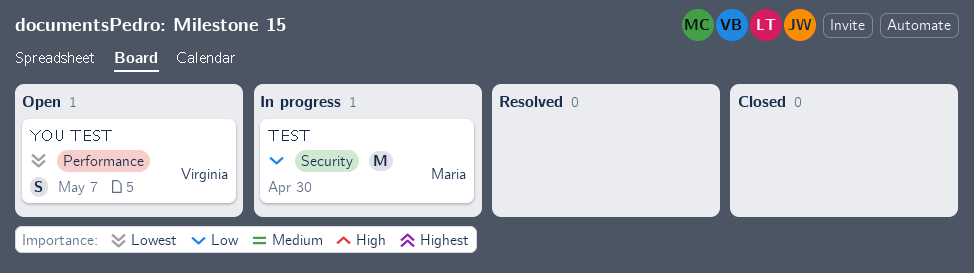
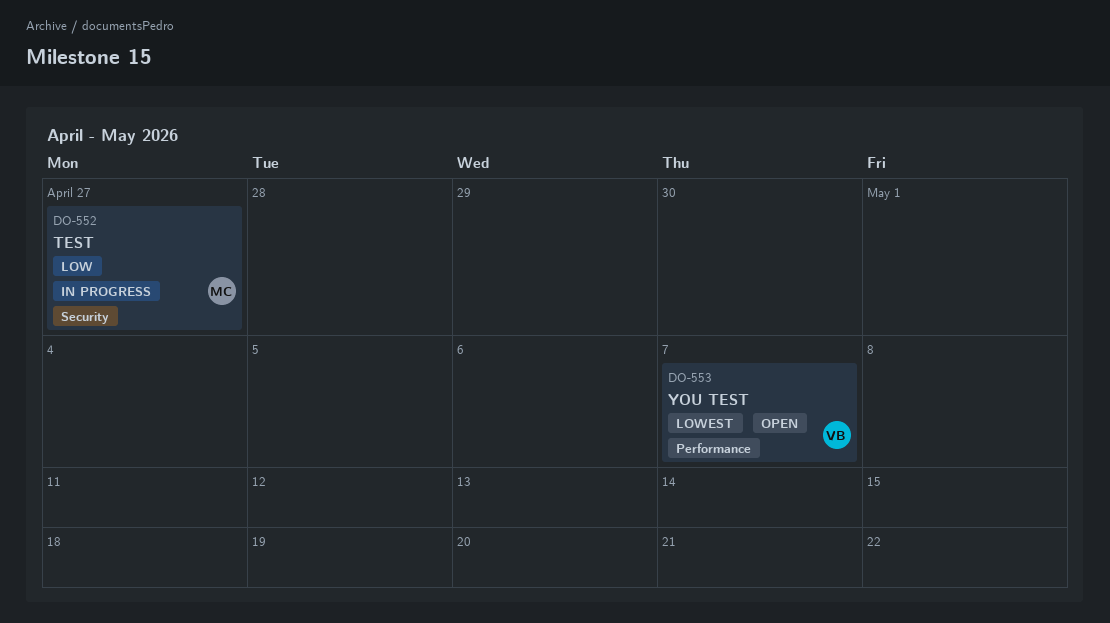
TEST, due: Apr 30 -> Apr 27

